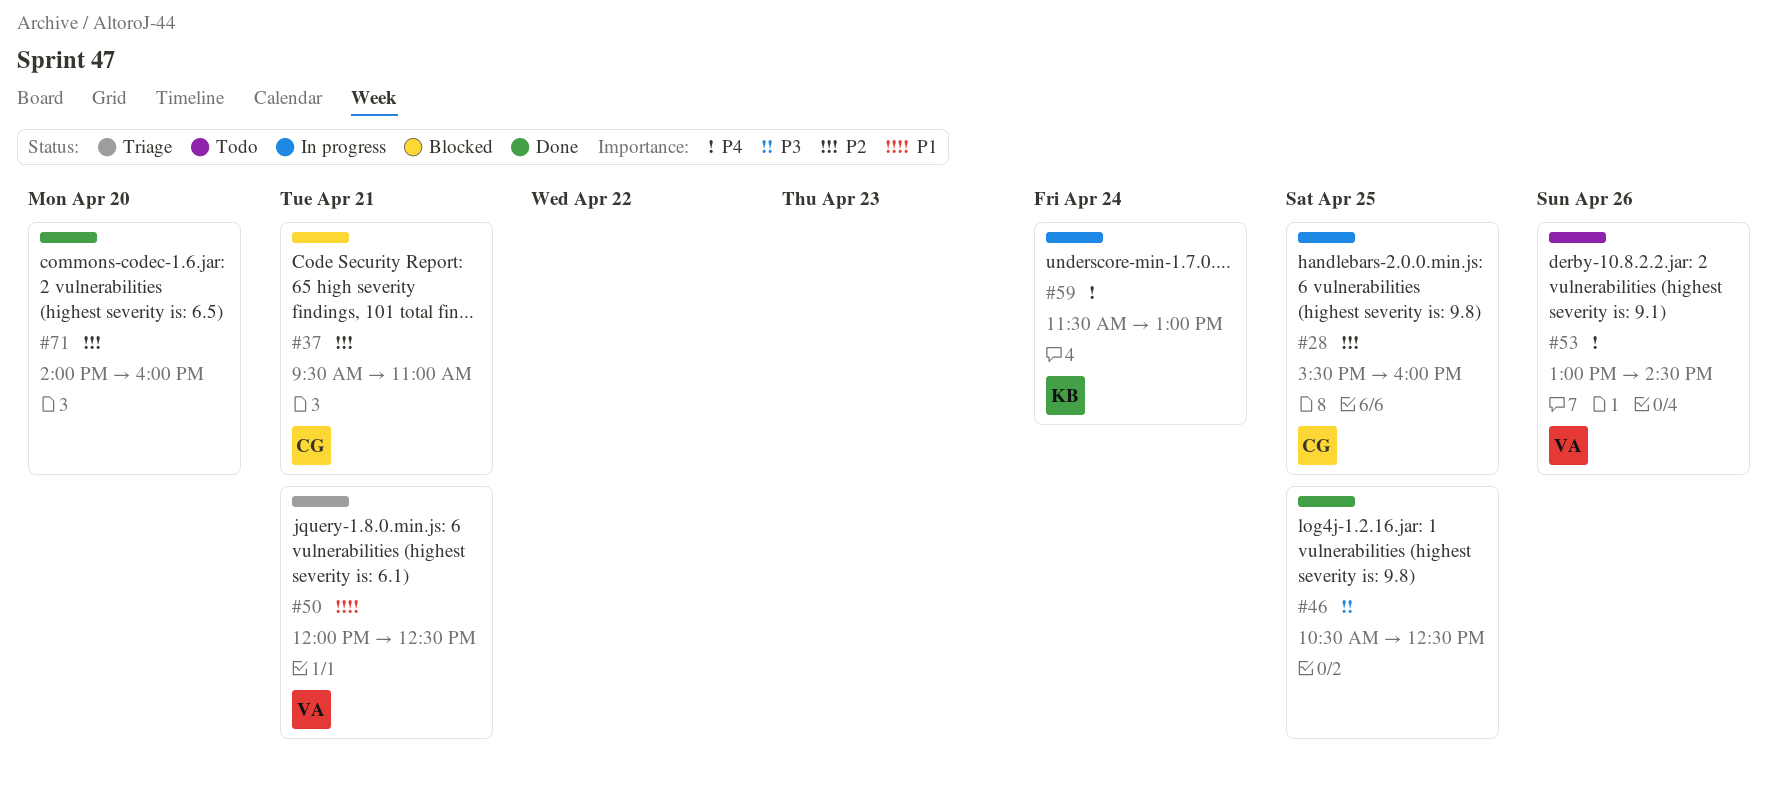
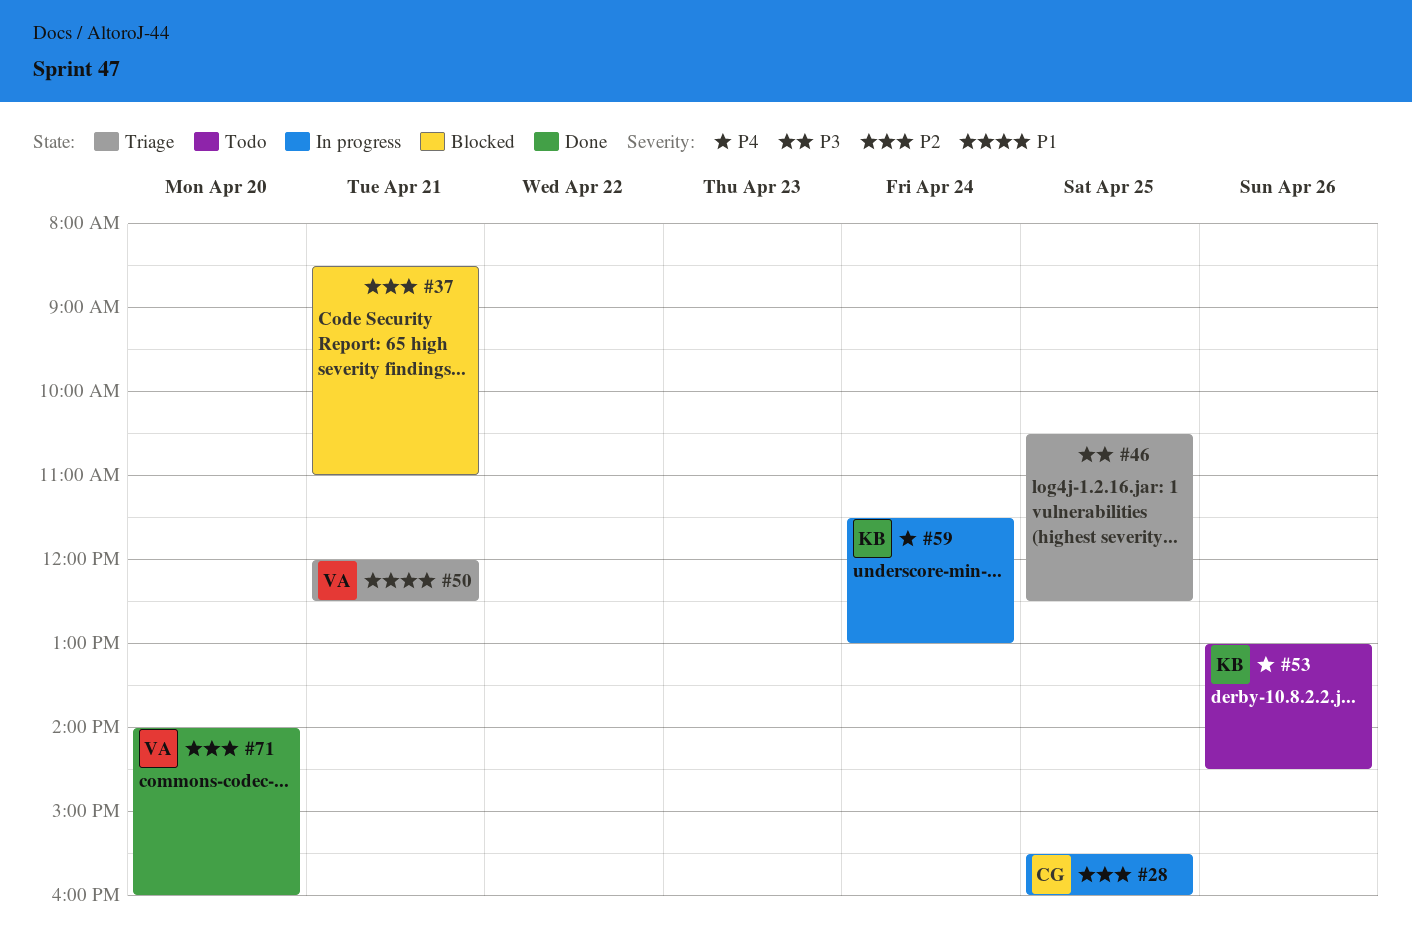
#37, owner: CG -> none
#37, begins: 09:30 -> 08:30
#46, status: Done -> Triage
#53, owner: VA -> KB
#71, owner: none -> VA

